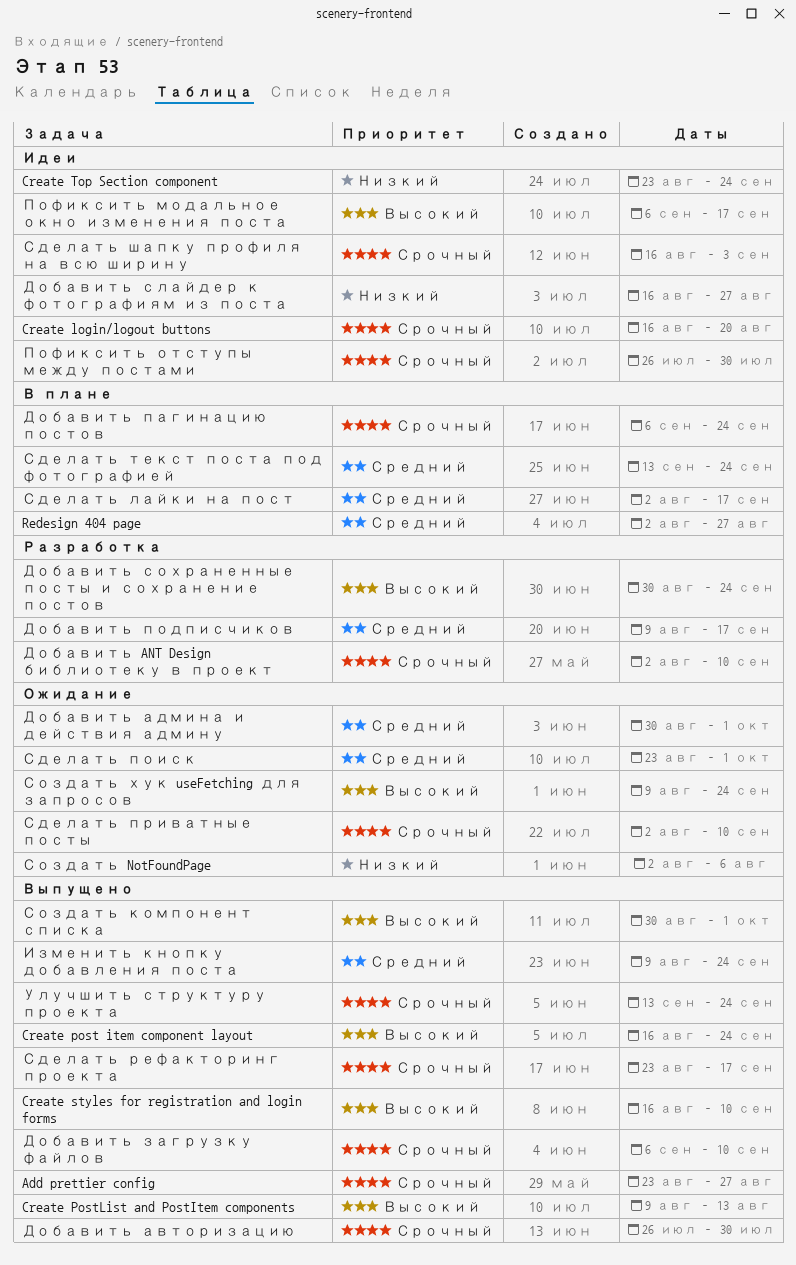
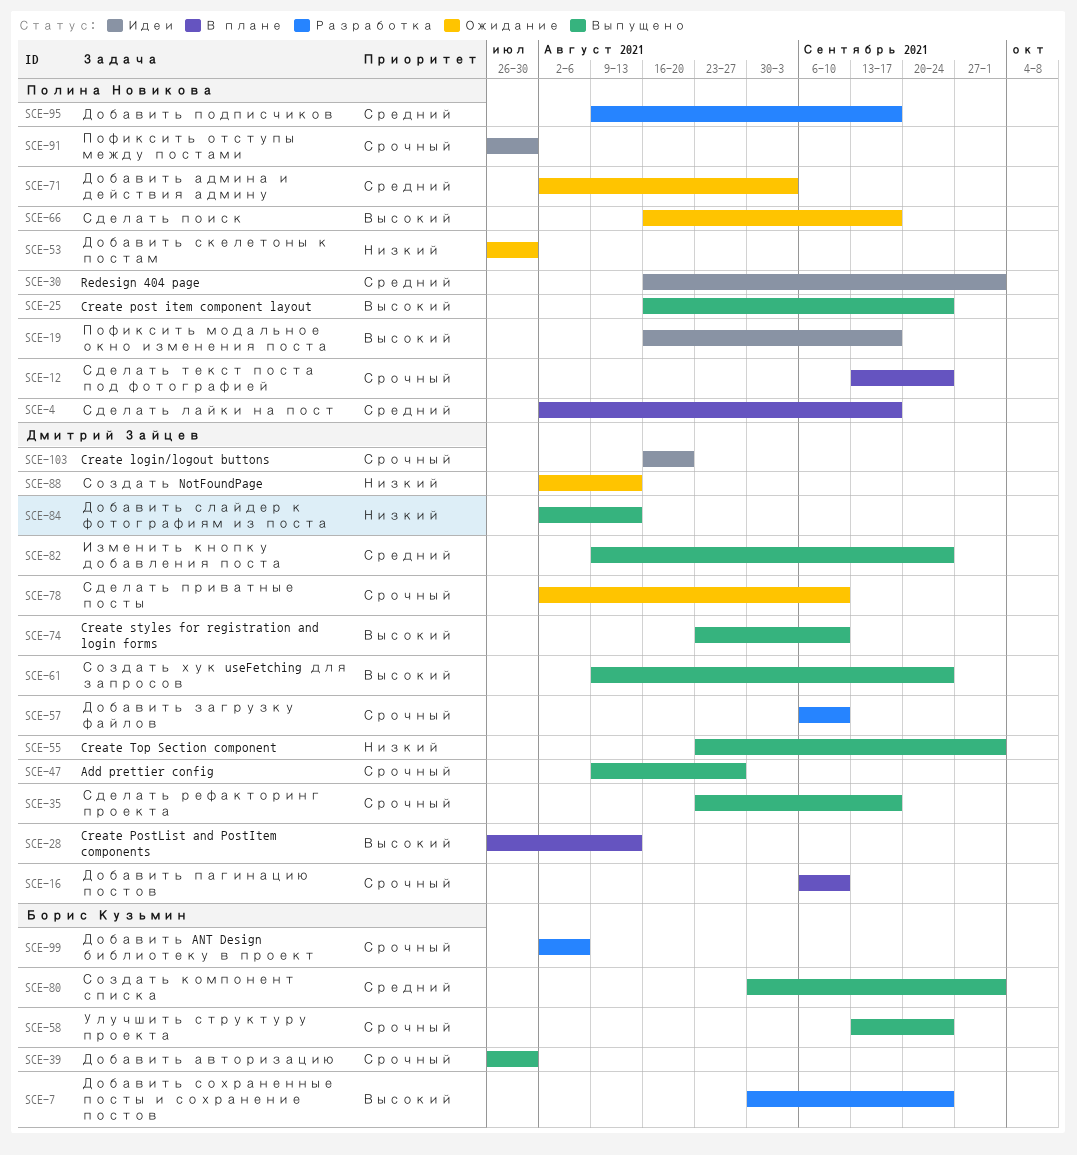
Add prettier config, start: Aug 23 -> Aug 9
Create PostList and PostItem components, status: Выпущено -> В плане
Create PostList and PostItem components, start: Aug 9 -> Jul 26
Create styles for registration and login forms, start: Aug 16 -> Aug 23
Create Top Section component, status: Идеи -> Выпущено
Create Top Section component, due: Sep 24 -> Oct 1
Redesign 404 page, status: В плане -> Идеи
Redesign 404 page, start: Aug 2 -> Aug 16
Redesign 404 page, due: Aug 27 -> Oct 1
Добавить ANT Design библиотеку в проект, due: Sep 10 -> Aug 6
Добавить админа и действия админу, start: Aug 30 -> Aug 2
Добавить админа и действия админу, due: Oct 1 -> Sep 3
Добавить загрузку файлов, status: Выпущено -> Разработка
Добавить пагинацию постов, due: Sep 24 -> Sep 10
Добавить скелетоны к постам: none -> present
Добавить слайдер к фотографиям из поста, status: Идеи -> Выпущено
Добавить слайдер к фотографиям из поста, start: Aug 16 -> Aug 2
Добавить слайдер к фотографиям из поста, due: Aug 27 -> Aug 13
Пофиксить модальное окно изменения поста, start: Sep 6 -> Aug 16
Сделать поиск, priority: Средний -> Высокий
Сделать поиск, start: Aug 23 -> Aug 16
Сделать поиск, due: Oct 1 -> Sep 17
Сделать текст поста под фотографией, priority: Средний -> Срочный
Сделать шапку профиля на всю ширину: present -> none
Создать NotFoundPage, due: Aug 6 -> Aug 13
Создать компонент списка, priority: Высокий -> Средний
Создать хук useFetching для запросов, status: Ожидание -> Выпущено

